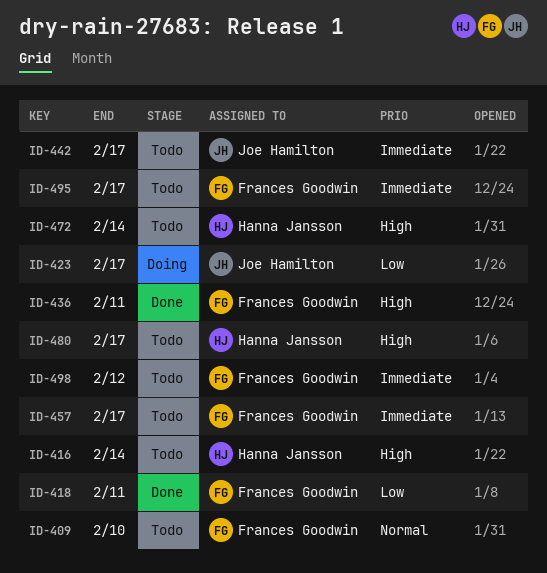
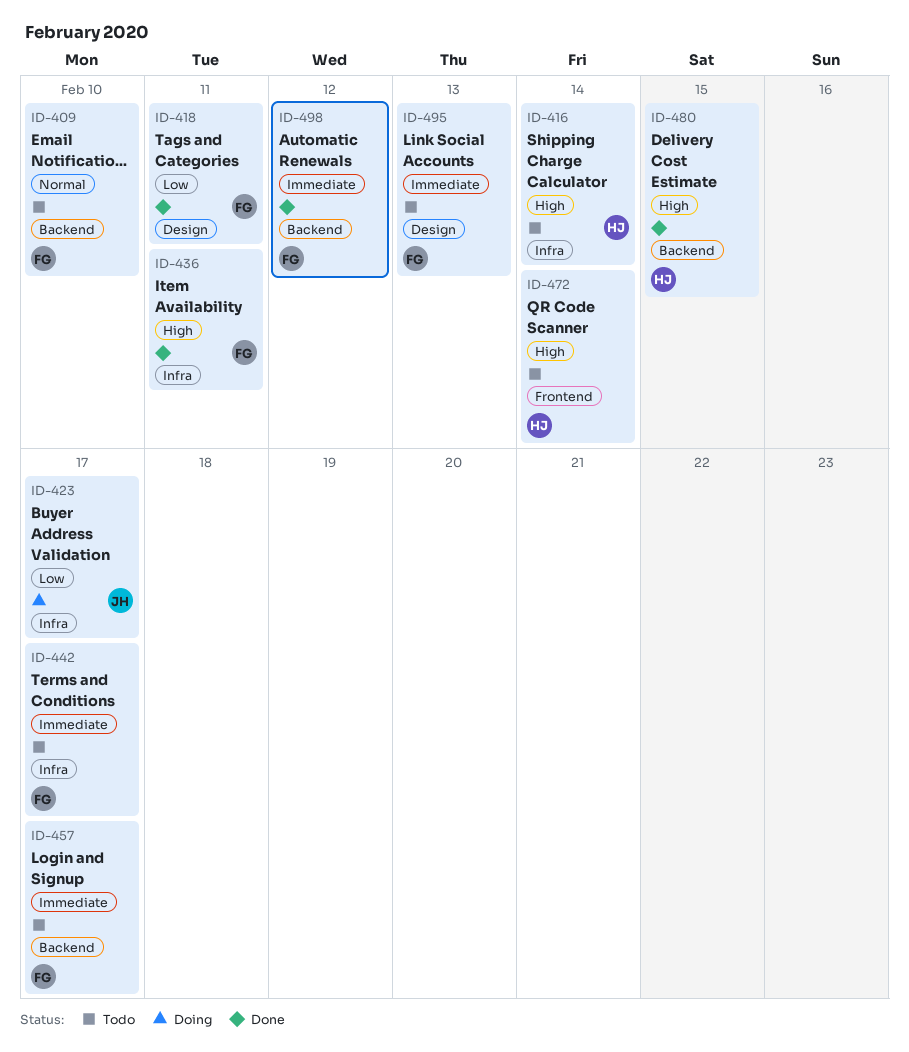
ID-442, owner: Joe Hamilton -> Frances Goodwin
ID-480, status: Todo -> Done
ID-480, due: Feb 17 -> Feb 15
ID-495, due: Feb 17 -> Feb 13
ID-498, status: Todo -> Done

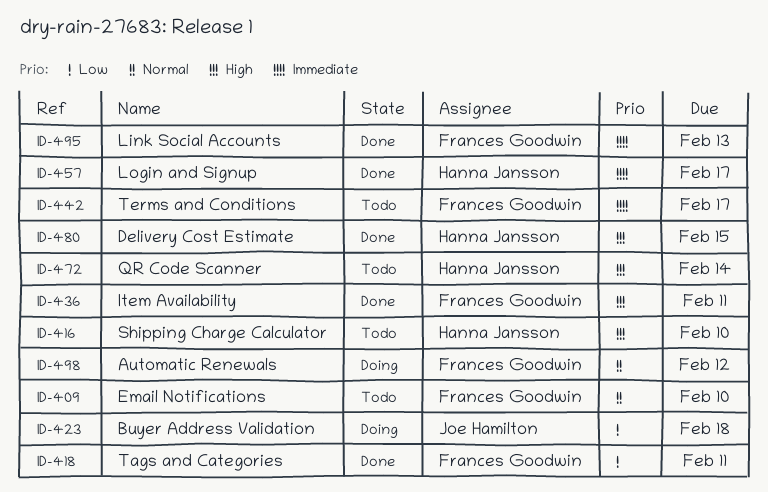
ID-416, due: Feb 14 -> Feb 10
ID-423, due: Feb 17 -> Feb 18
ID-457, status: Todo -> Done
ID-457, owner: Frances Goodwin -> Hanna Jansson
ID-495, status: Todo -> Done
ID-498, status: Done -> Doing
ID-498, priority: Immediate -> Normal

